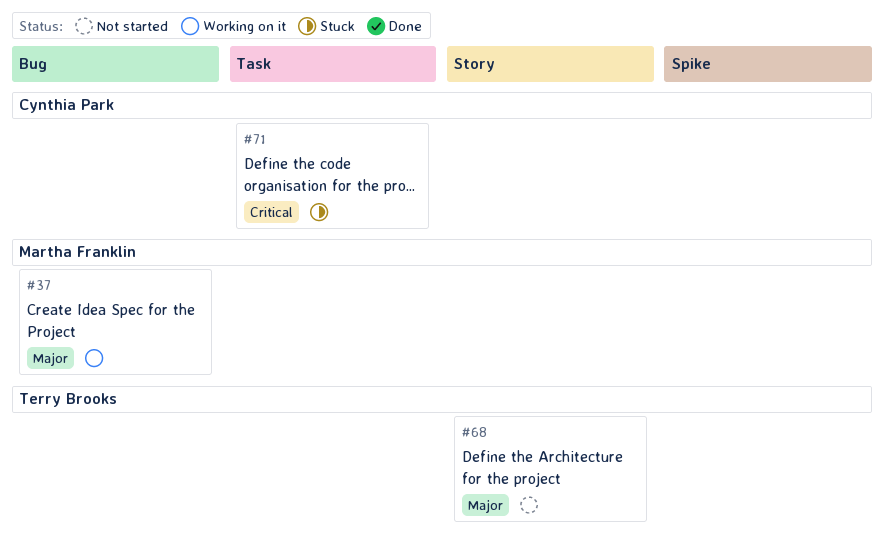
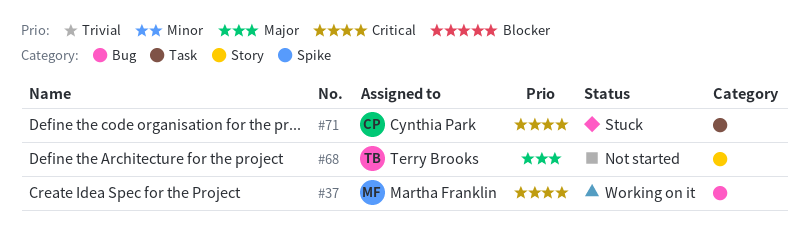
#37, priority: Major -> Critical

